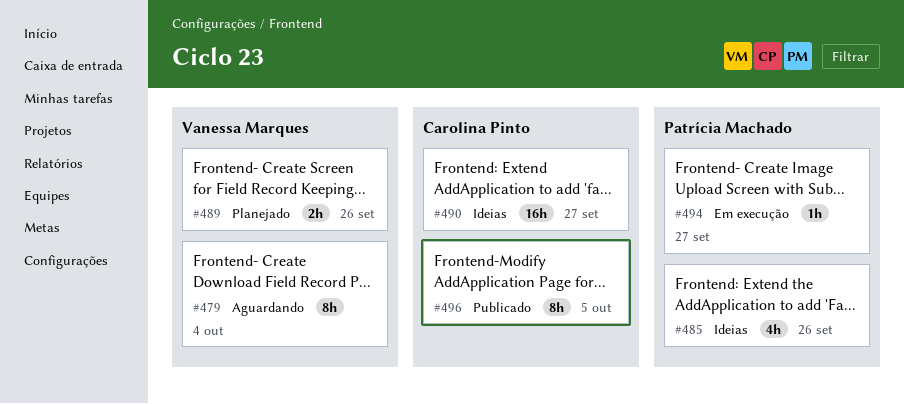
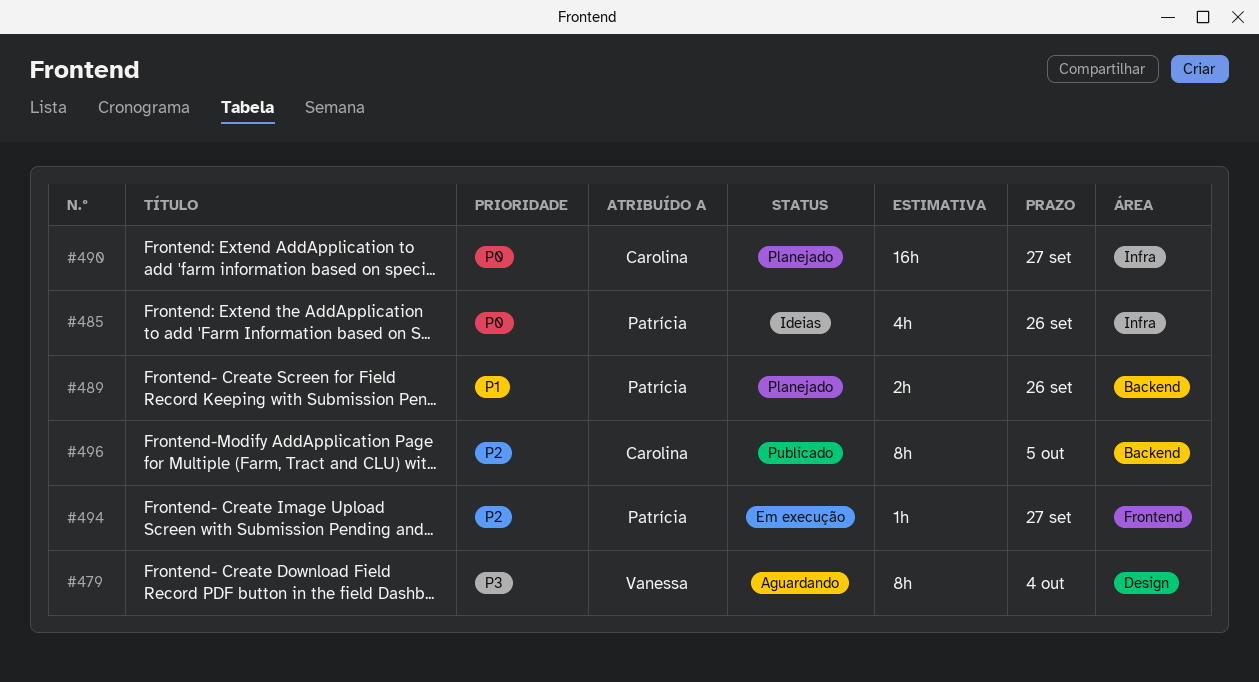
#489, owner: Vanessa Marques -> Patrícia Machado
#490, status: Ideias -> Planejado

